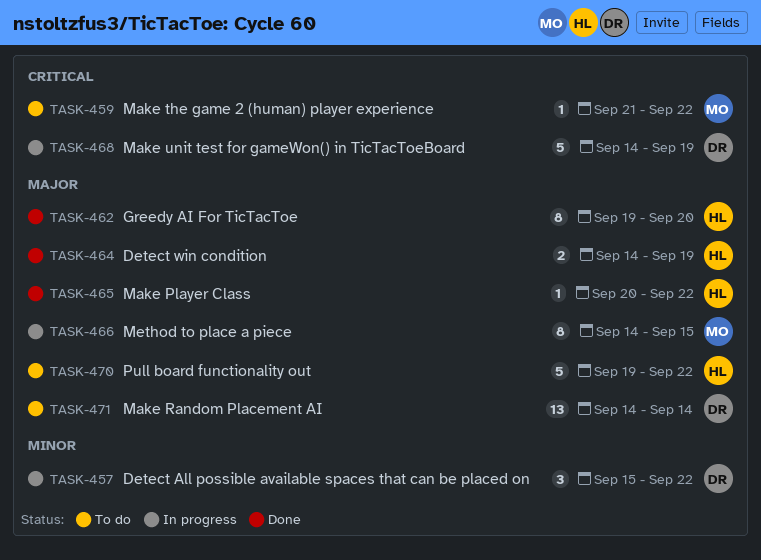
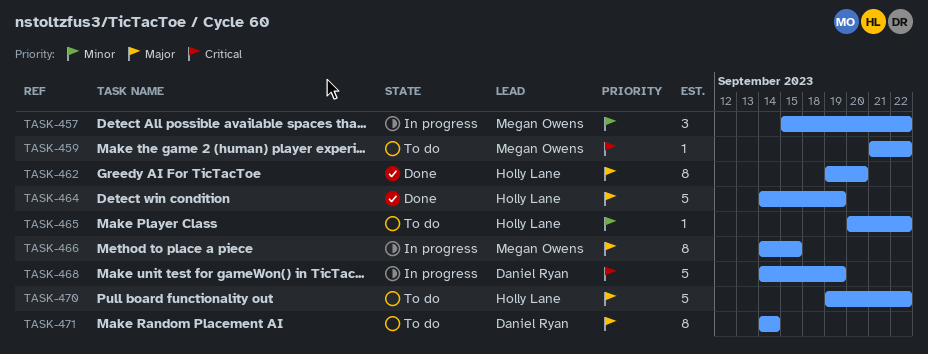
TASK-457, owner: Daniel Ryan -> Megan Owens
TASK-464, estimate: 2 -> 5
TASK-465, status: Done -> To do
TASK-465, priority: Major -> Minor
TASK-471, estimate: 13 -> 8

